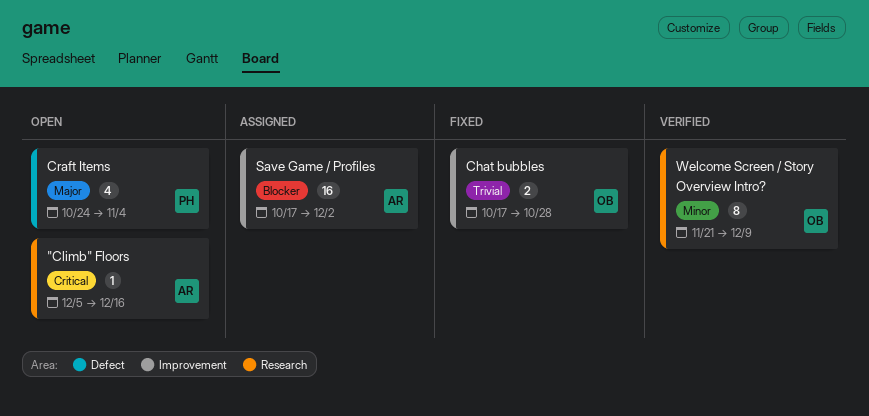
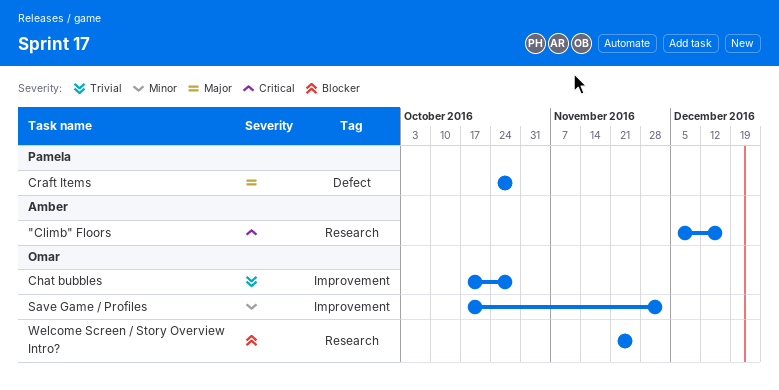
Craft Items, due: Nov 4 -> Oct 28
Save Game / Profiles, owner: Amber -> Omar
Save Game / Profiles, priority: Blocker -> Minor
Welcome Screen / Story Overview Intro?, priority: Minor -> Blocker
Welcome Screen / Story Overview Intro?, due: Dec 9 -> Nov 25

